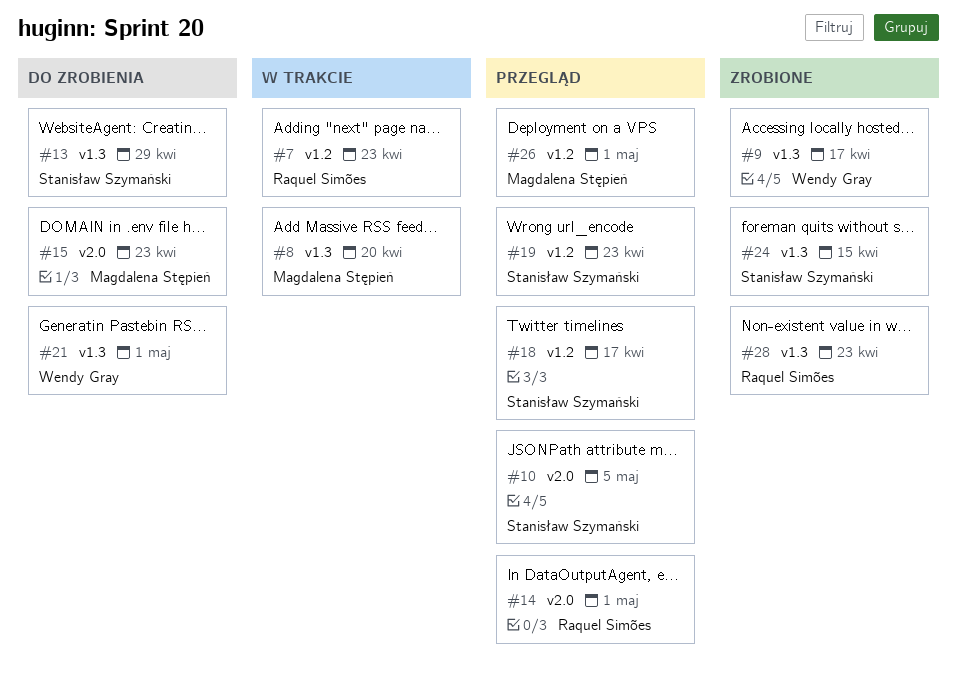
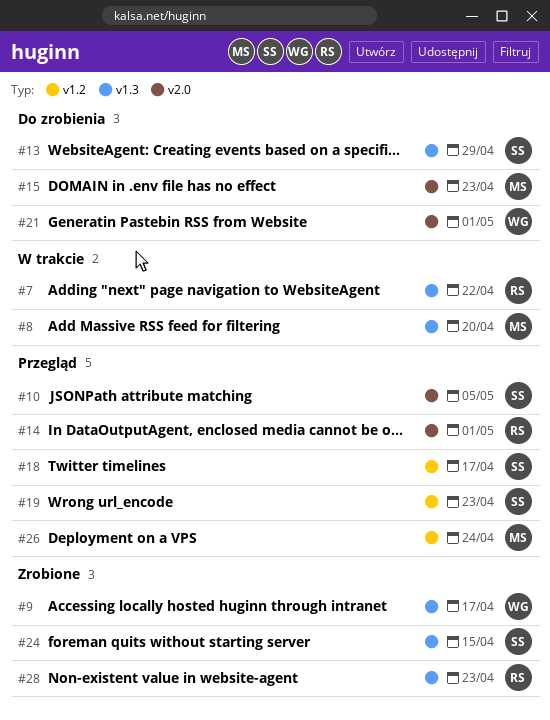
#7, label: v1.2 -> v1.3
#7, due: Apr 23 -> Apr 22
#21, label: v1.3 -> v2.0
#26, due: May 1 -> Apr 24

